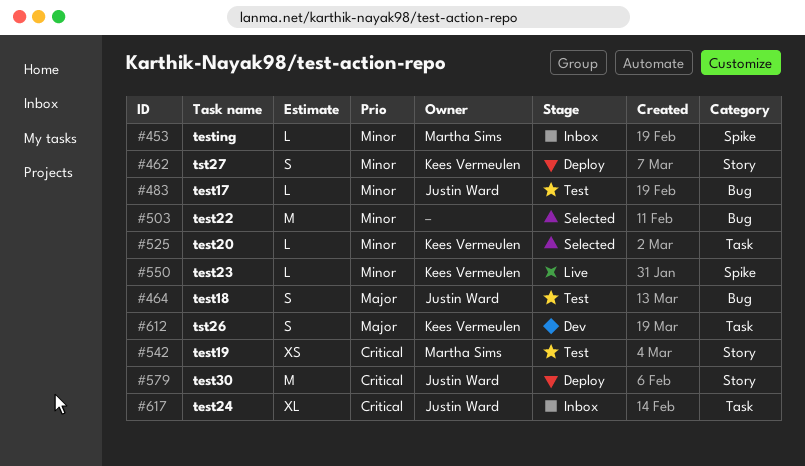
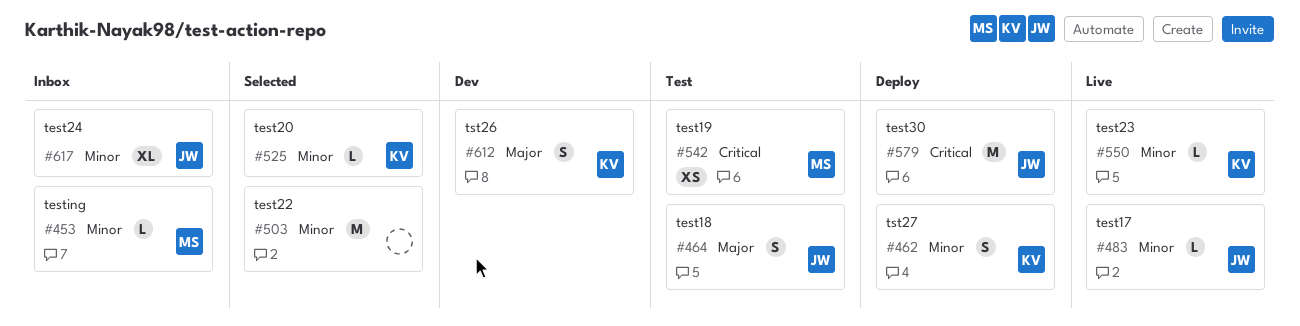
#483, status: Test -> Live
#617, priority: Critical -> Minor

